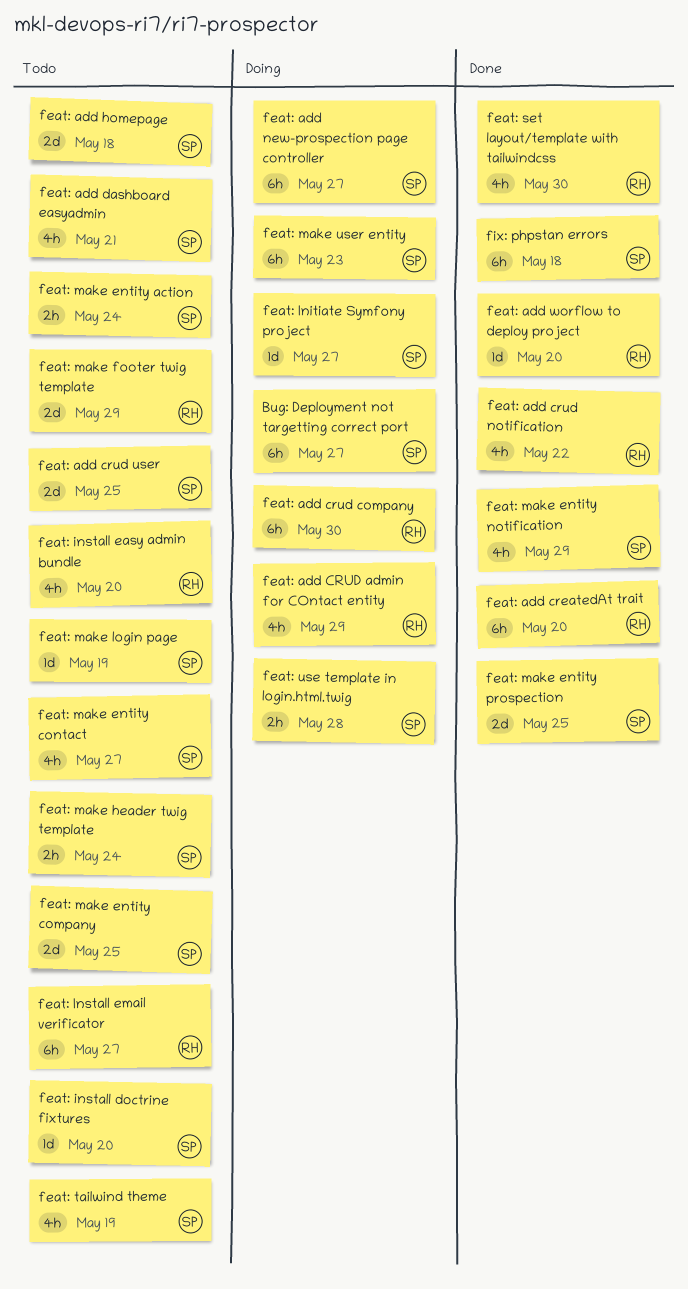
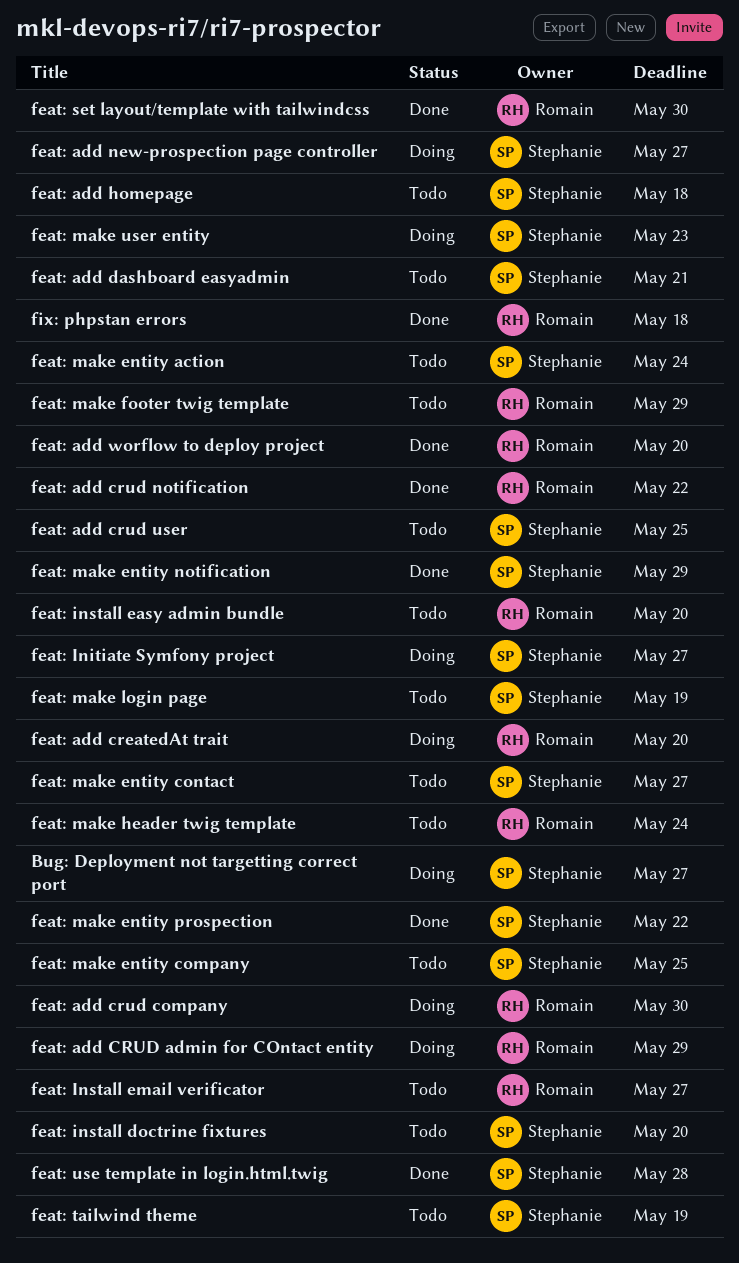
feat: add createdAt trait, status: Done -> Doing
feat: make entity prospection, due: May 25 -> May 22
feat: make header twig template, owner: Stephanie -> Romain
feat: use template in login.html.twig, status: Doing -> Done
fix: phpstan errors, owner: Stephanie -> Romain

